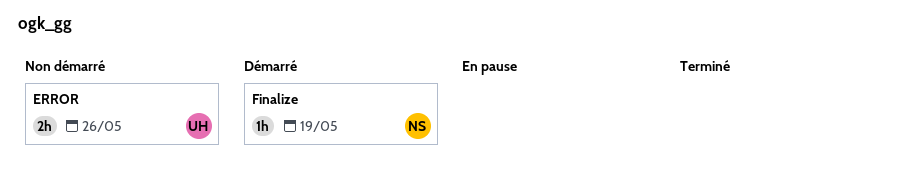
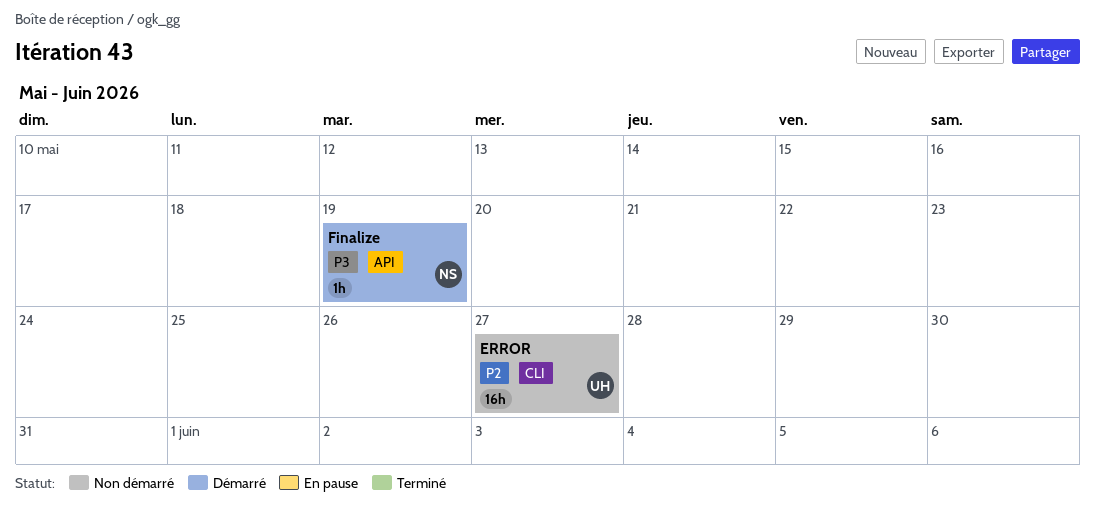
ERROR, estimate: 2h -> 16h
ERROR, due: May 26 -> May 27

